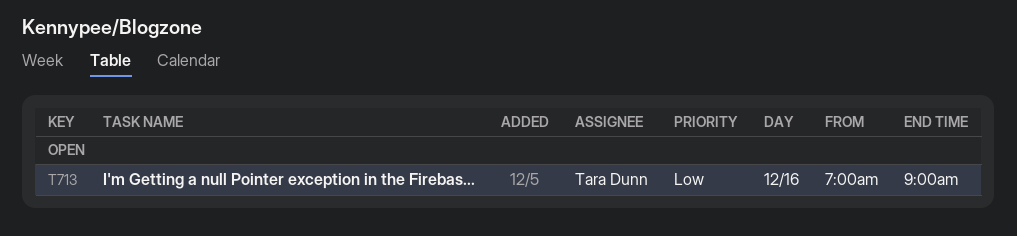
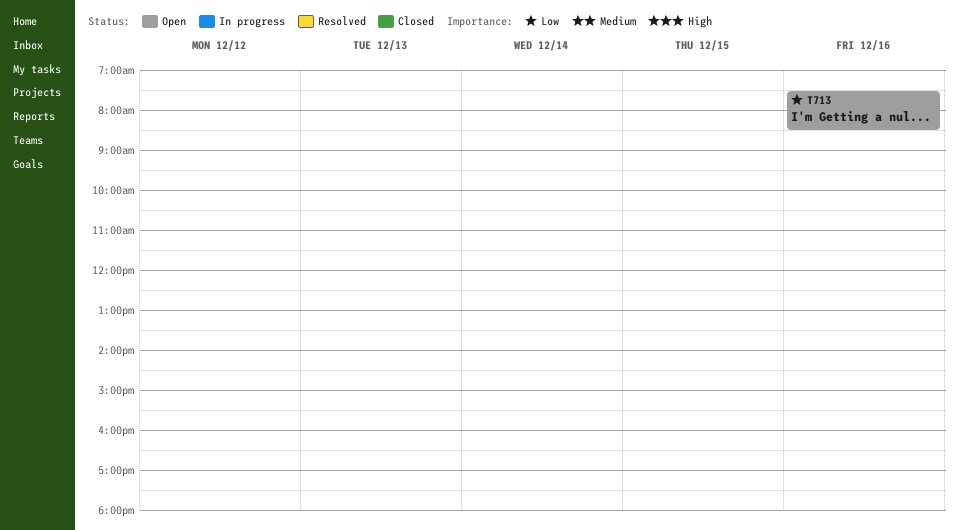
T713, begins: 07:00 -> 07:30
T713, ends: 09:00 -> 08:30

